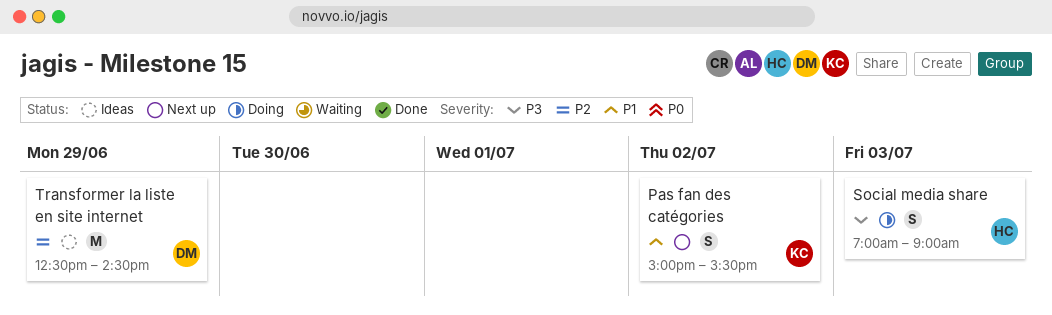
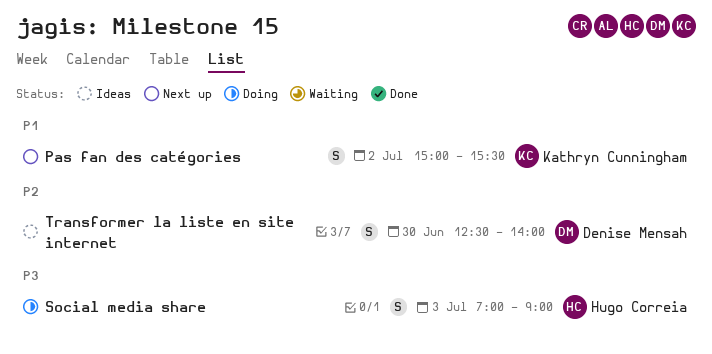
Transformer la liste en site internet, estimate: M -> S
Transformer la liste en site internet, day: Jun 29 -> Jun 30
Transformer la liste en site internet, ends: 14:30 -> 14:00

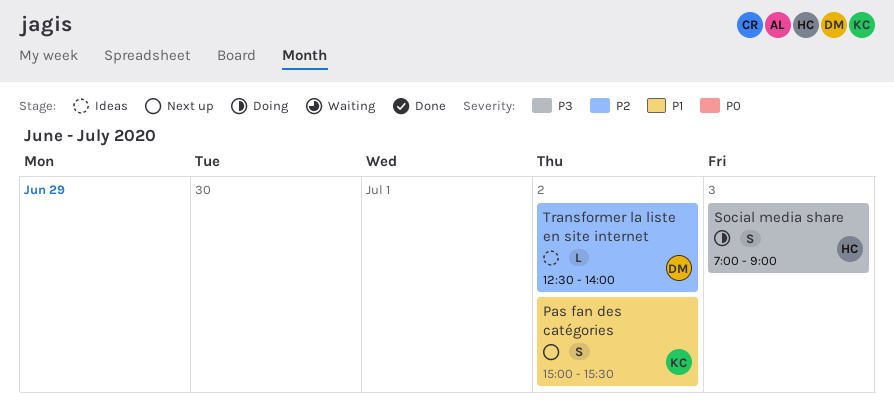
Transformer la liste en site internet, estimate: S -> L
Transformer la liste en site internet, day: Jun 30 -> Jul 2

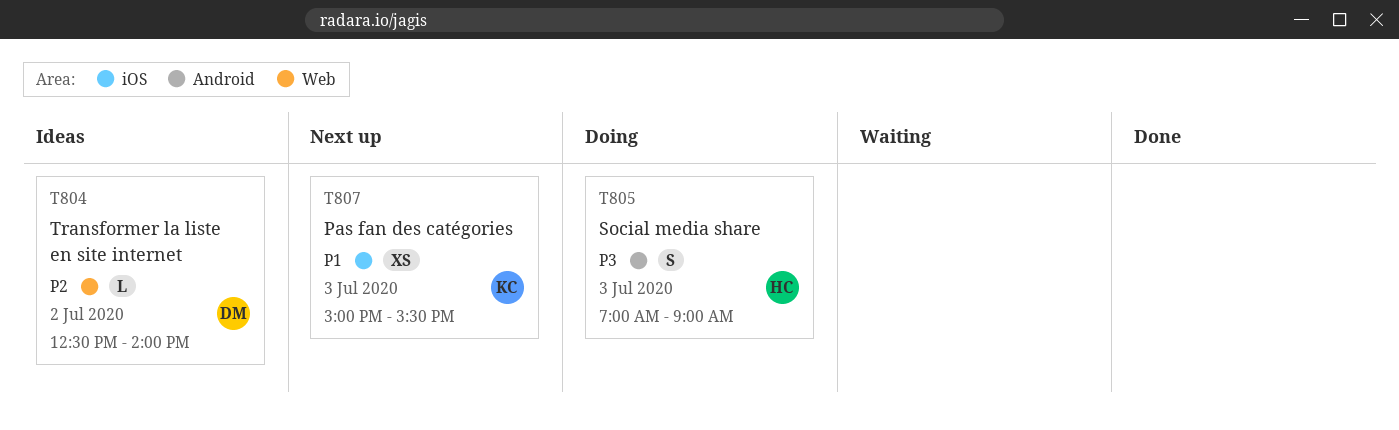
Pas fan des catégories, estimate: S -> XS
Pas fan des catégories, day: Jul 2 -> Jul 3

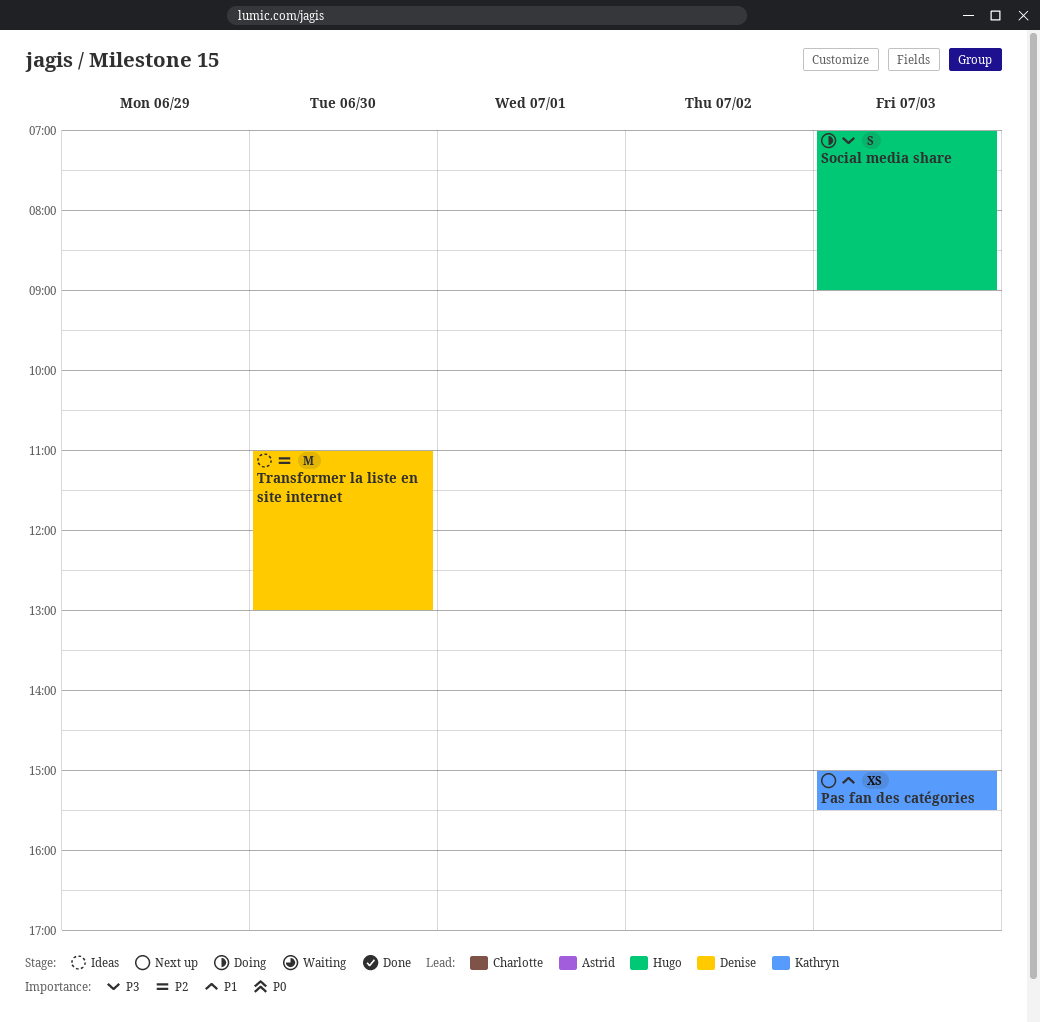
Transformer la liste en site internet, estimate: L -> M
Transformer la liste en site internet, day: Jul 2 -> Jun 30
Transformer la liste en site internet, begins: 12:30 -> 11:00
Transformer la liste en site internet, ends: 14:00 -> 13:00

